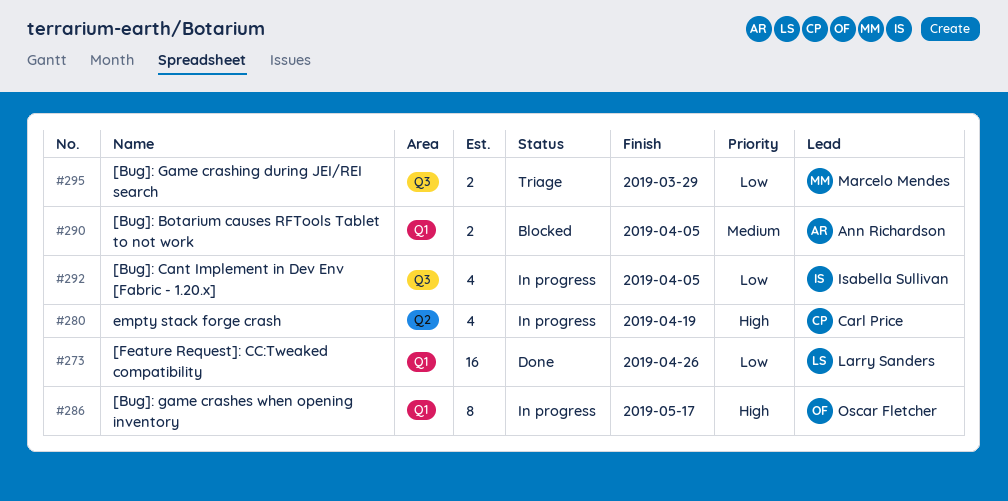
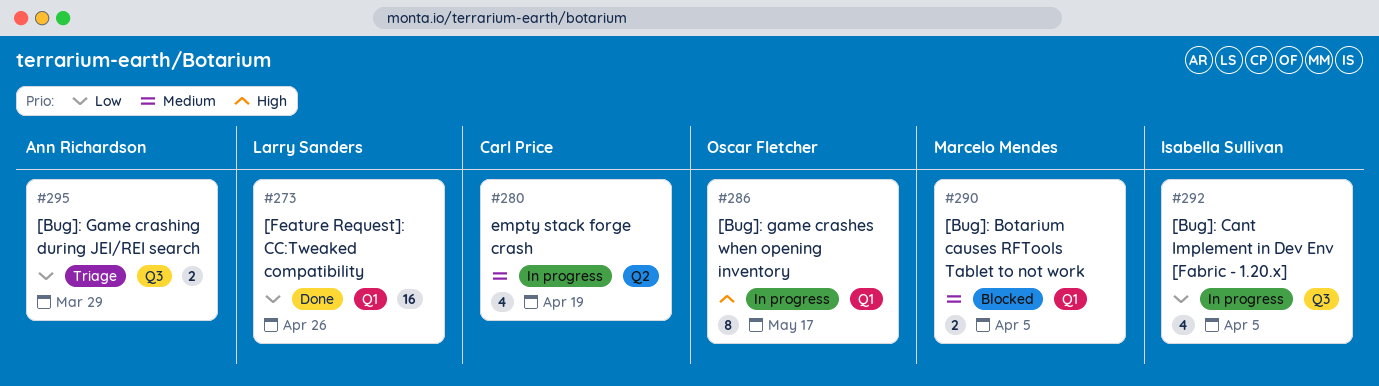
#280, priority: High -> Medium
#290, owner: Ann Richardson -> Marcelo Mendes
#295, owner: Marcelo Mendes -> Ann Richardson

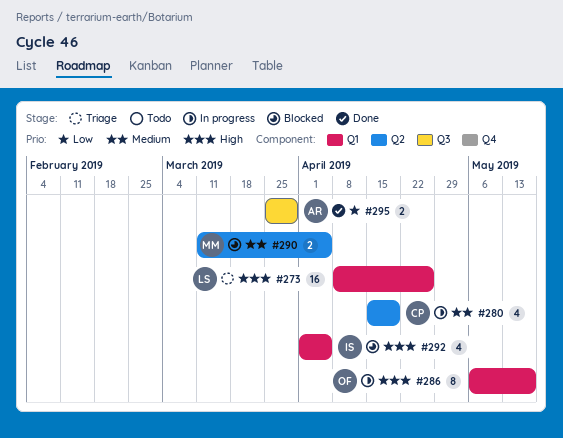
#273, status: Done -> Triage
#273, priority: Low -> High
#290, label: Q1 -> Q2
#292, status: In progress -> Blocked
#292, priority: Low -> High
#292, label: Q3 -> Q1
#295, status: Triage -> Done

